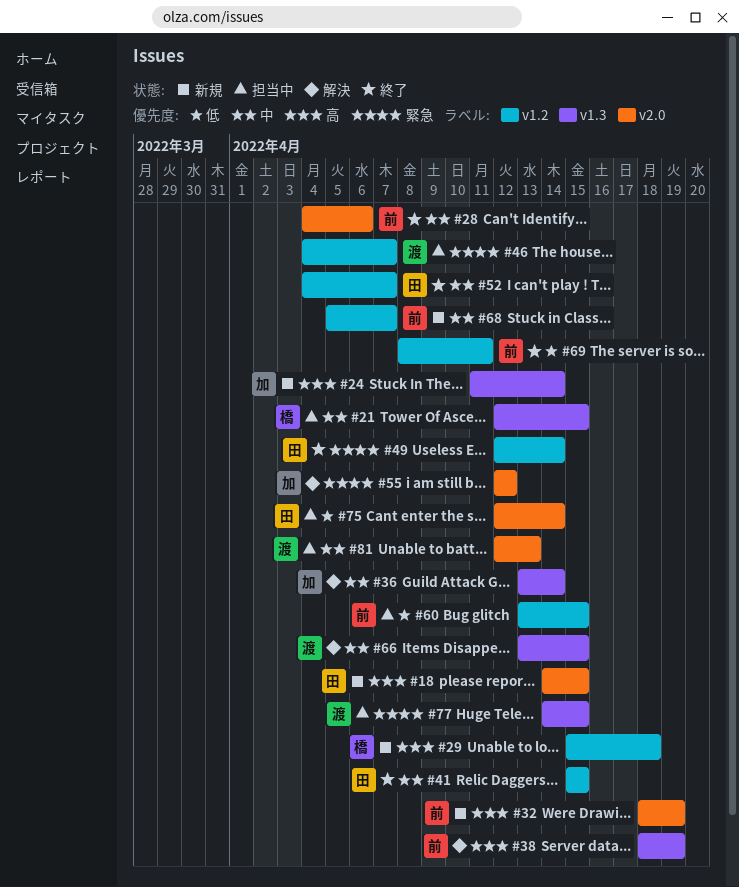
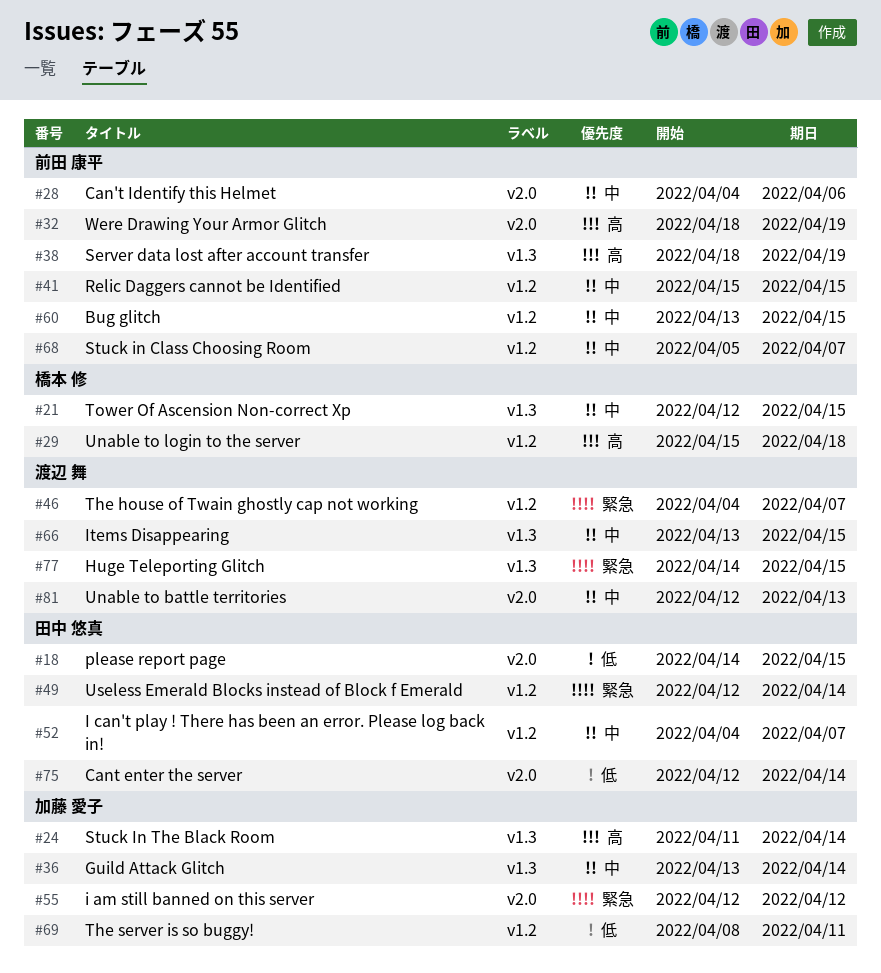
#18, priority: 高 -> 低
#41, owner: 田中 悠真 -> 前田 康平
#60, priority: 低 -> 中
#69, owner: 前田 康平 -> 加藤 愛子

